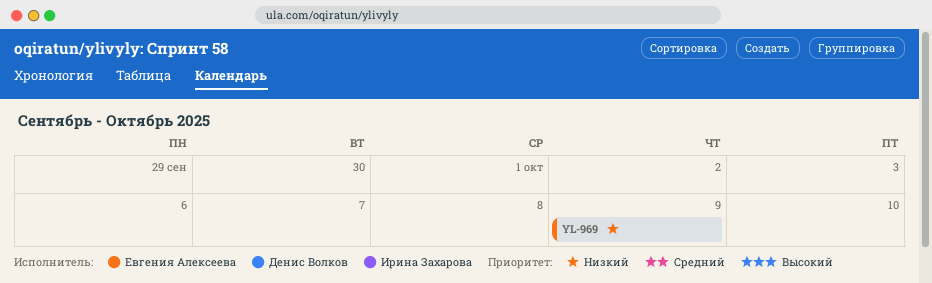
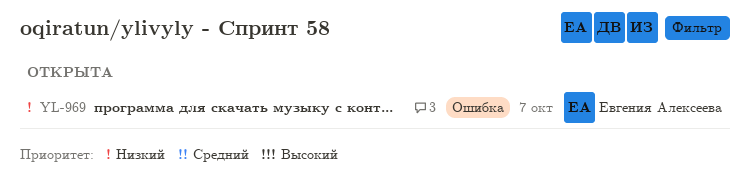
YL-969, due: Oct 9 -> Oct 7

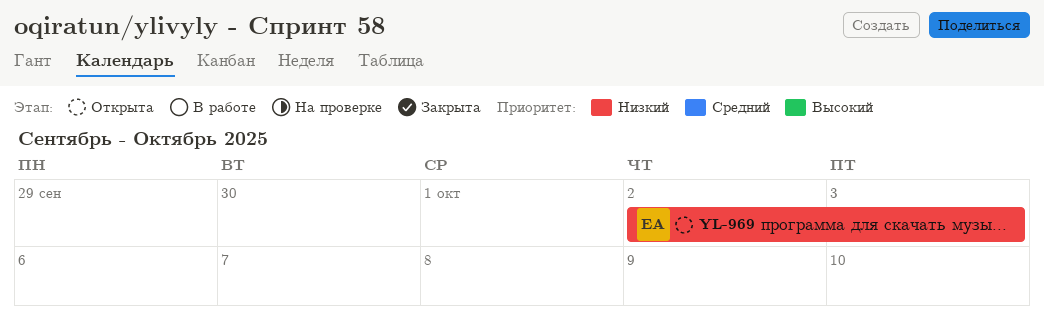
YL-969, due: Oct 7 -> Oct 3

